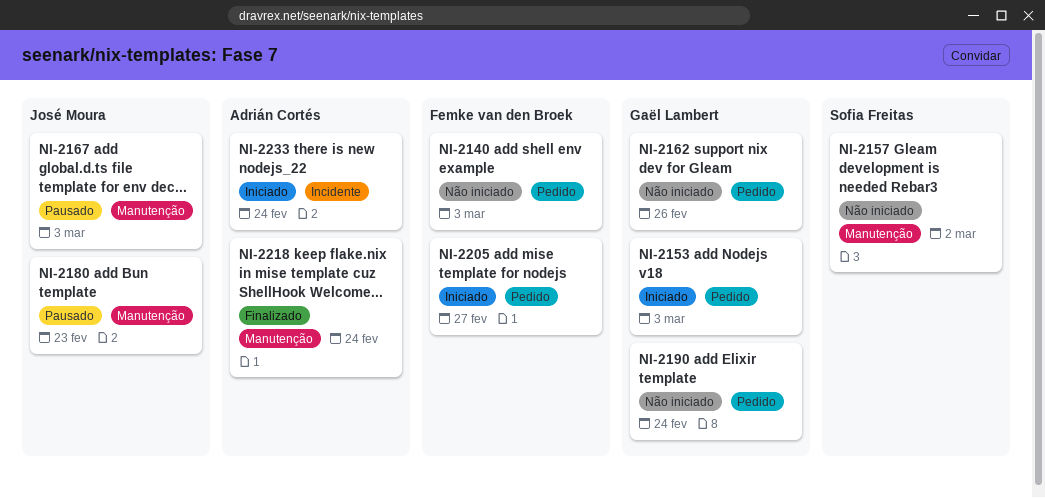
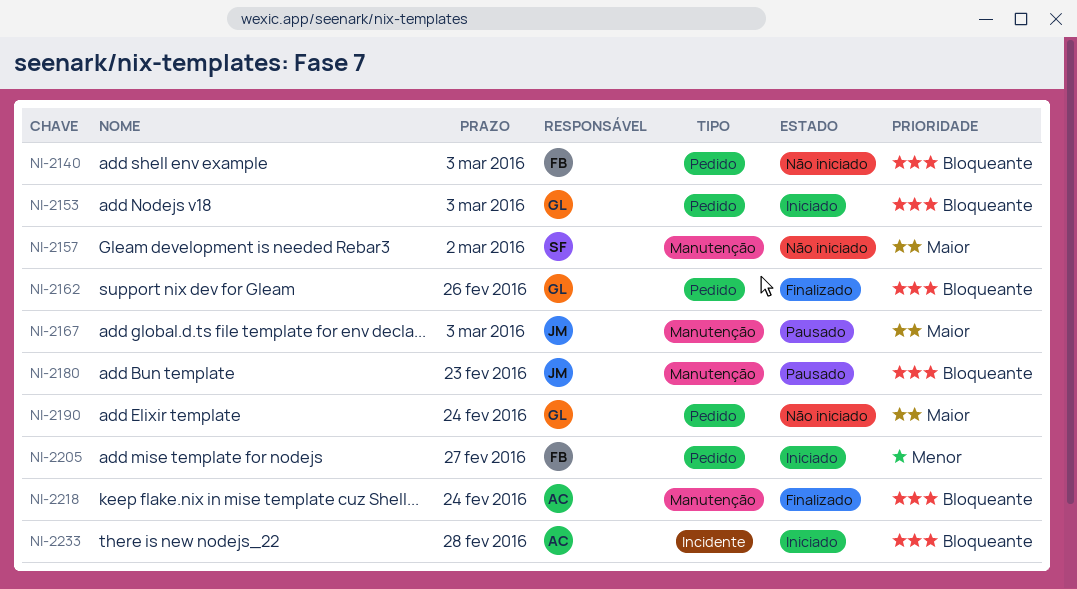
NI-2162, status: Não iniciado -> Finalizado
NI-2233, due: Feb 24 -> Feb 28

